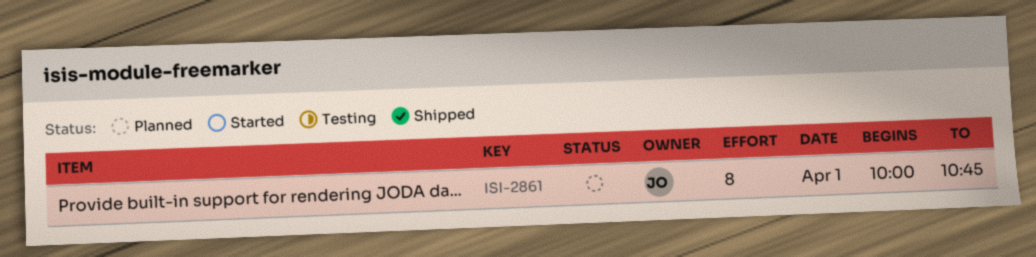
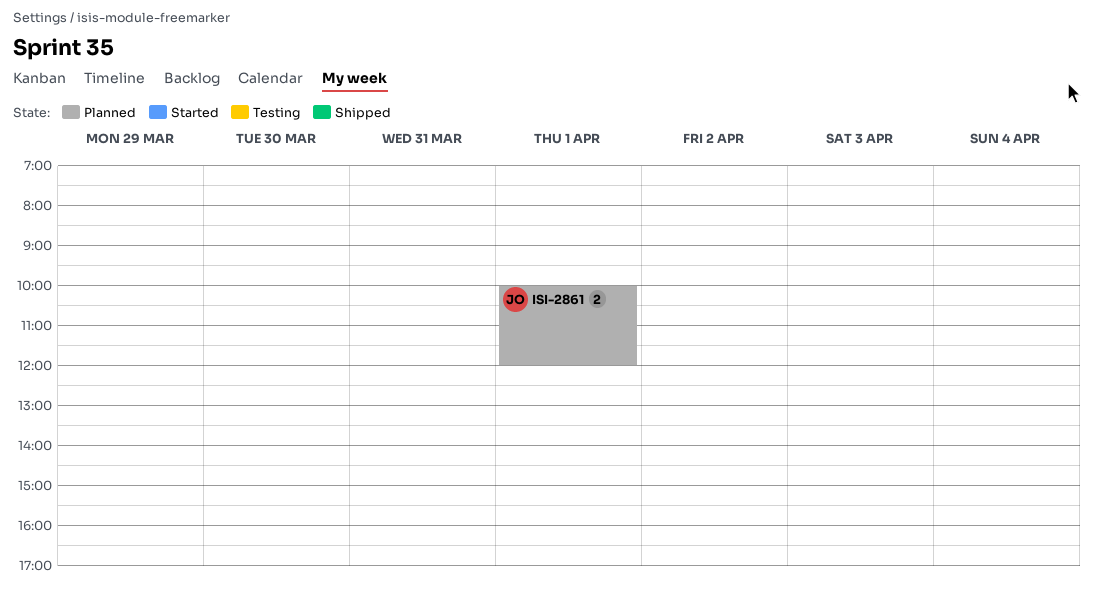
ISI-2861, estimate: 8 -> 2
ISI-2861, ends: 10:45 -> 12:00

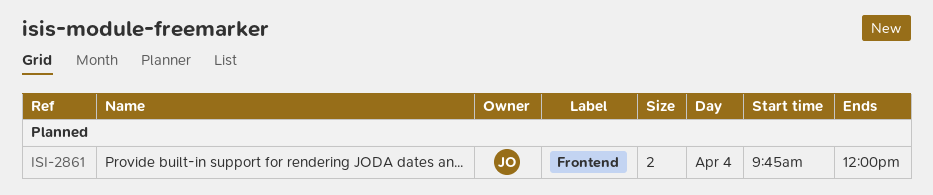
ISI-2861, day: Apr 1 -> Apr 4
ISI-2861, begins: 10:00 -> 09:45

